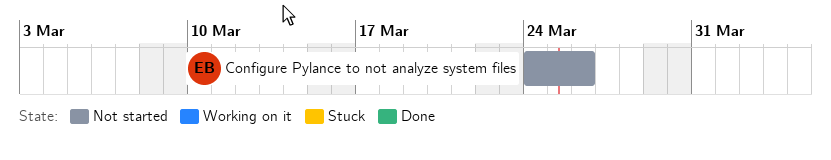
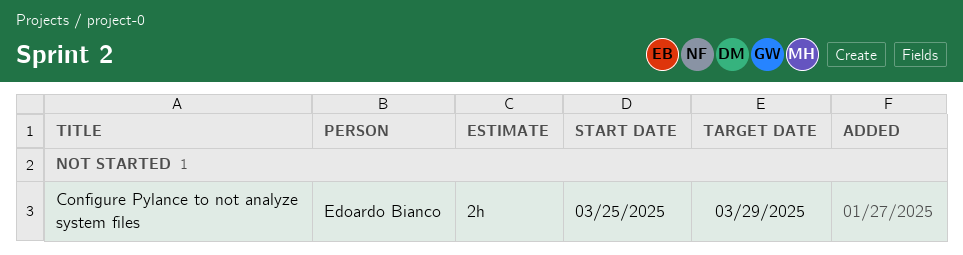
Configure Pylance to not analyze system files, start: Mar 24 -> Mar 25
Configure Pylance to not analyze system files, due: Mar 26 -> Mar 29

